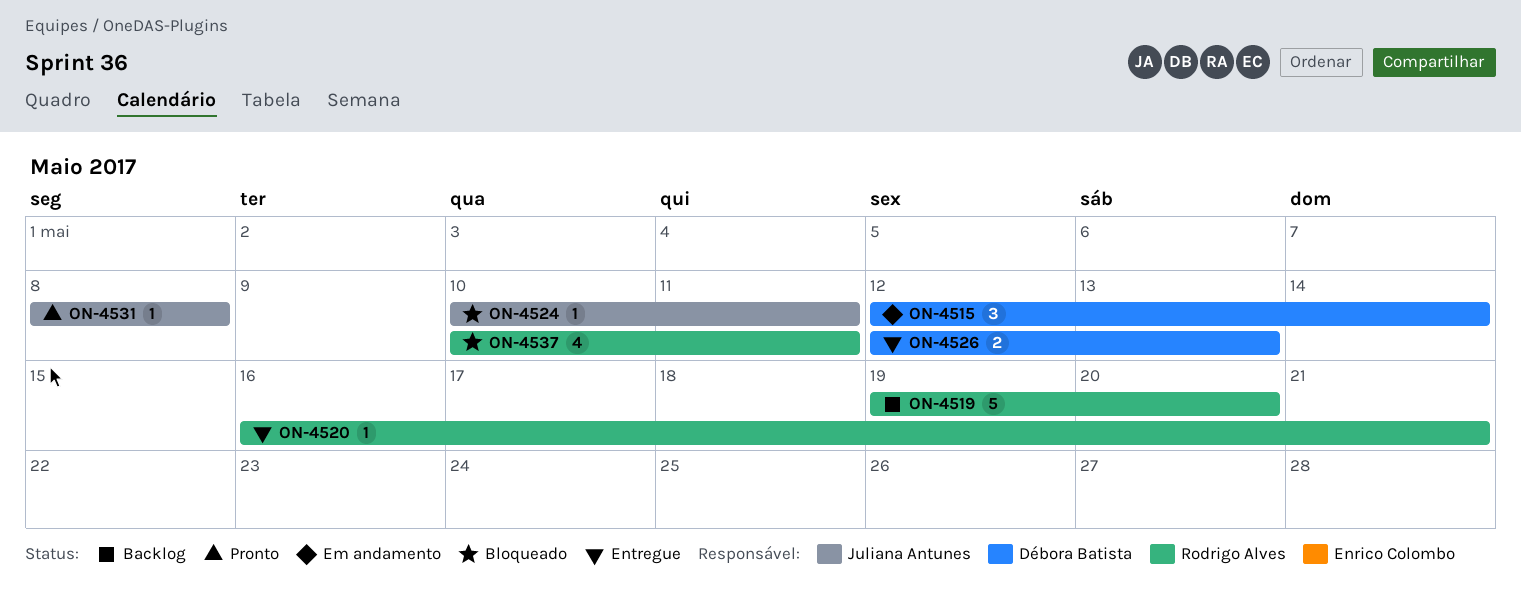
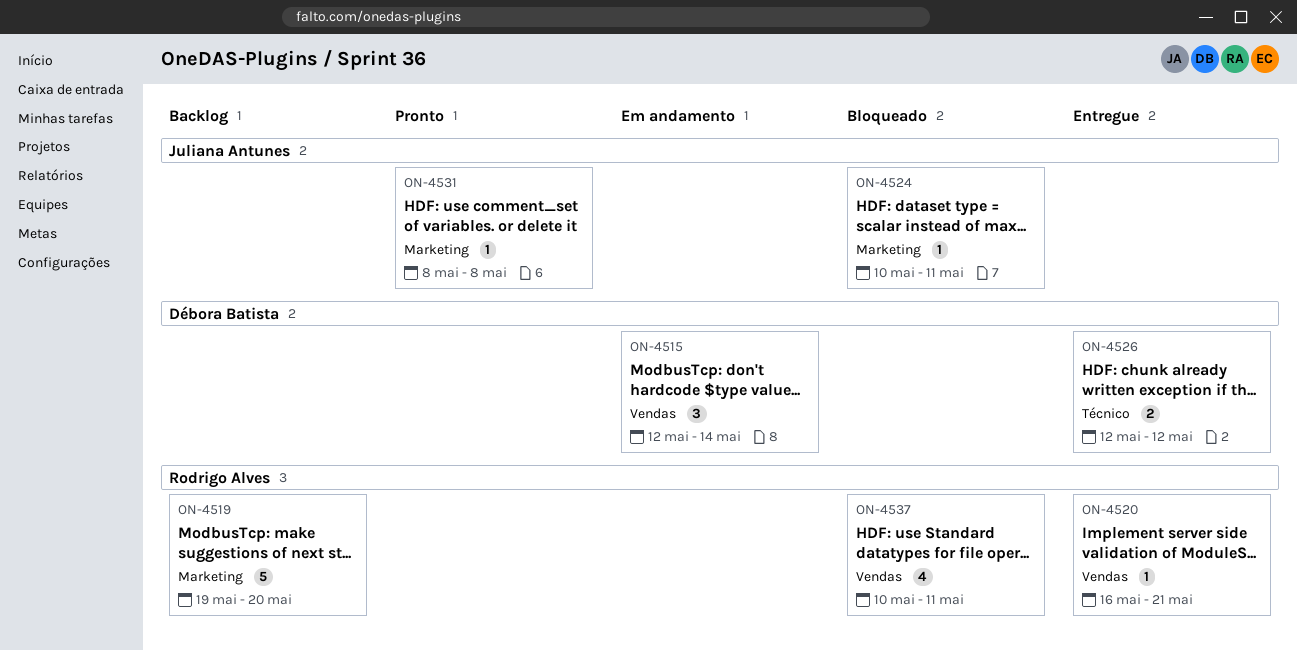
ON-4526, due: May 13 -> May 12

